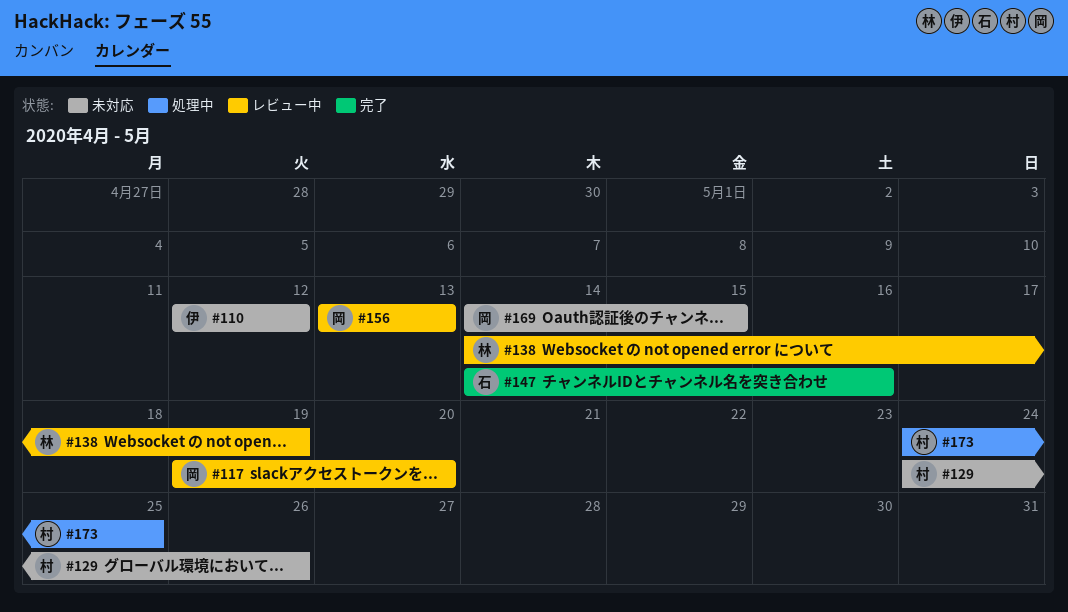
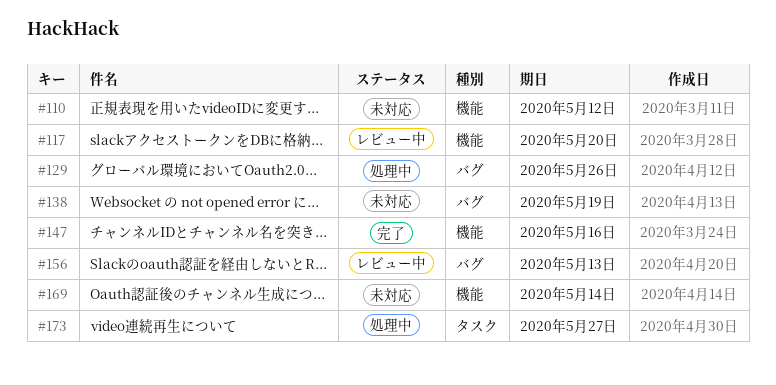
#129, status: 未対応 -> 処理中
#138, status: レビュー中 -> 未対応
#169, due: May 15 -> May 14
#173, due: May 25 -> May 27

